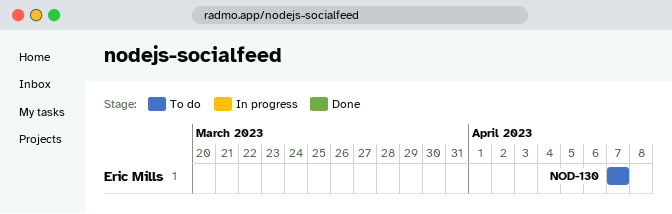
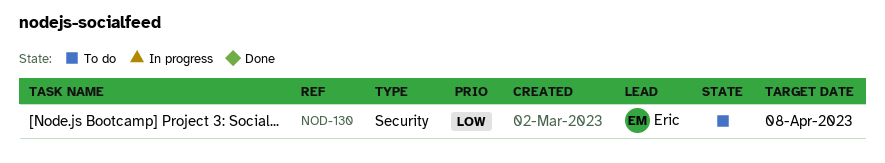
NOD-130, due: Apr 7 -> Apr 8

